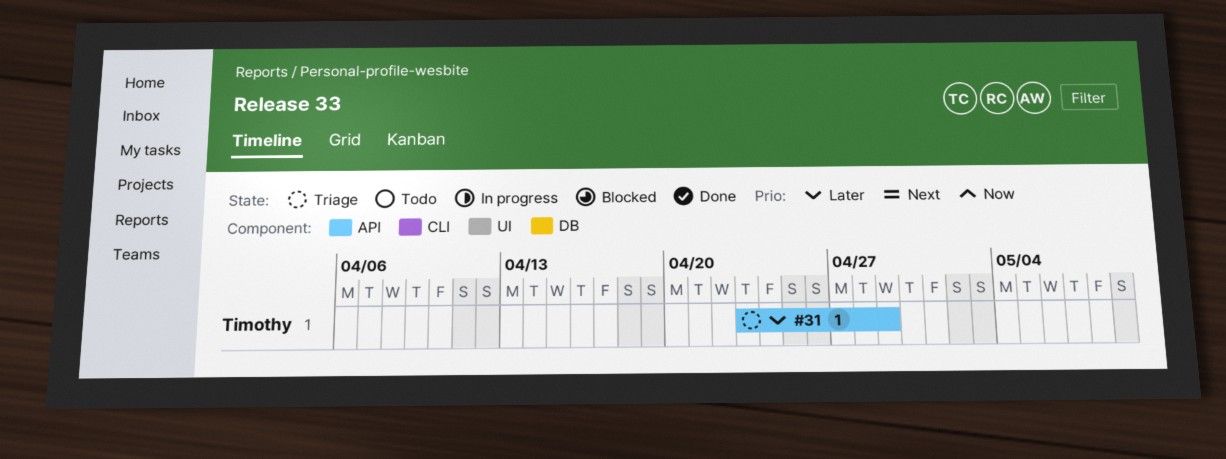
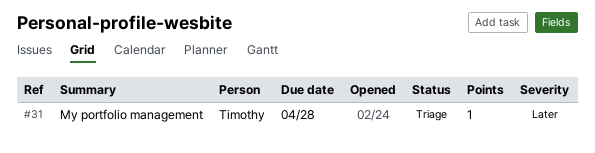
#31, due: Apr 29 -> Apr 28

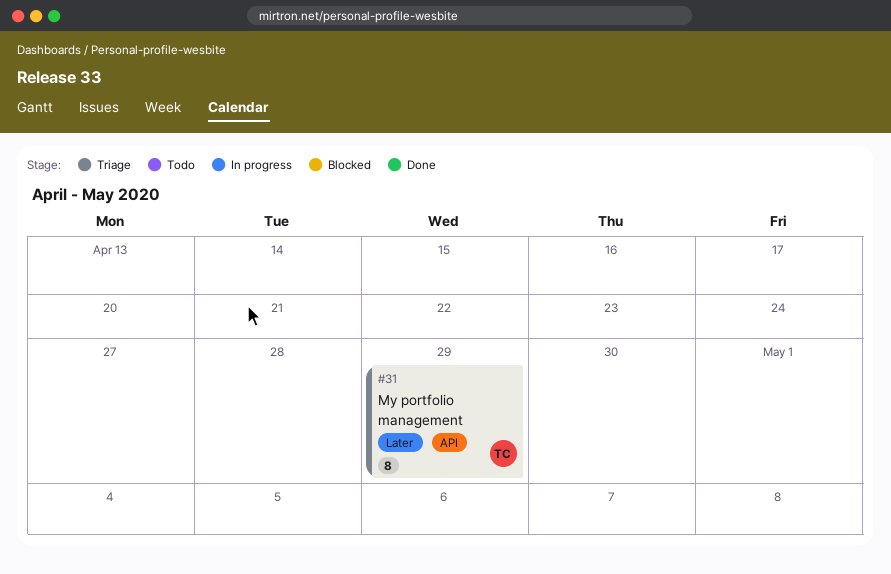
#31, estimate: 1 -> 8
#31, due: Apr 28 -> Apr 29

